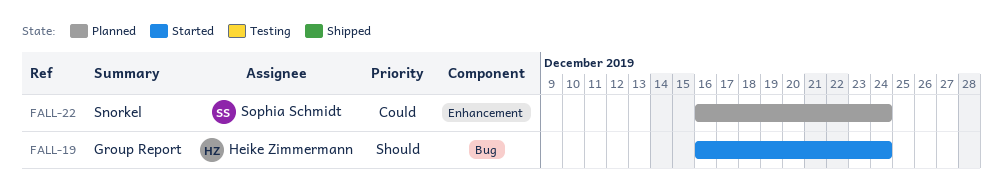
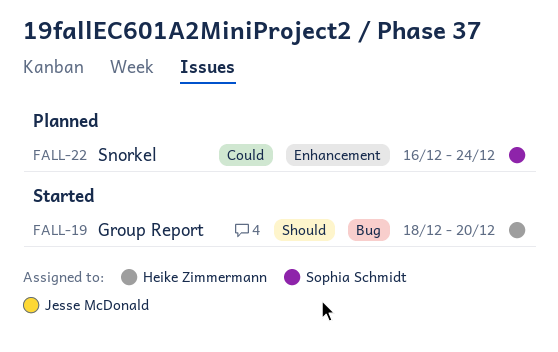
FALL-19, start: Dec 16 -> Dec 18
FALL-19, due: Dec 24 -> Dec 20

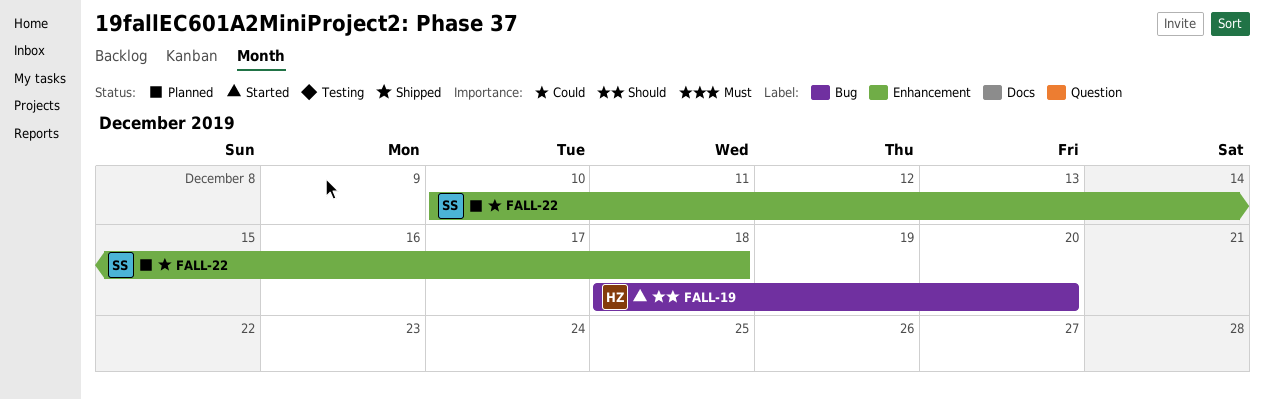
FALL-22, start: Dec 16 -> Dec 10
FALL-22, due: Dec 24 -> Dec 18

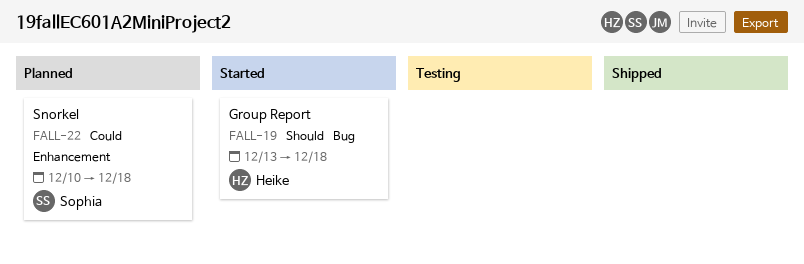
FALL-19, start: Dec 18 -> Dec 13
FALL-19, due: Dec 20 -> Dec 18

